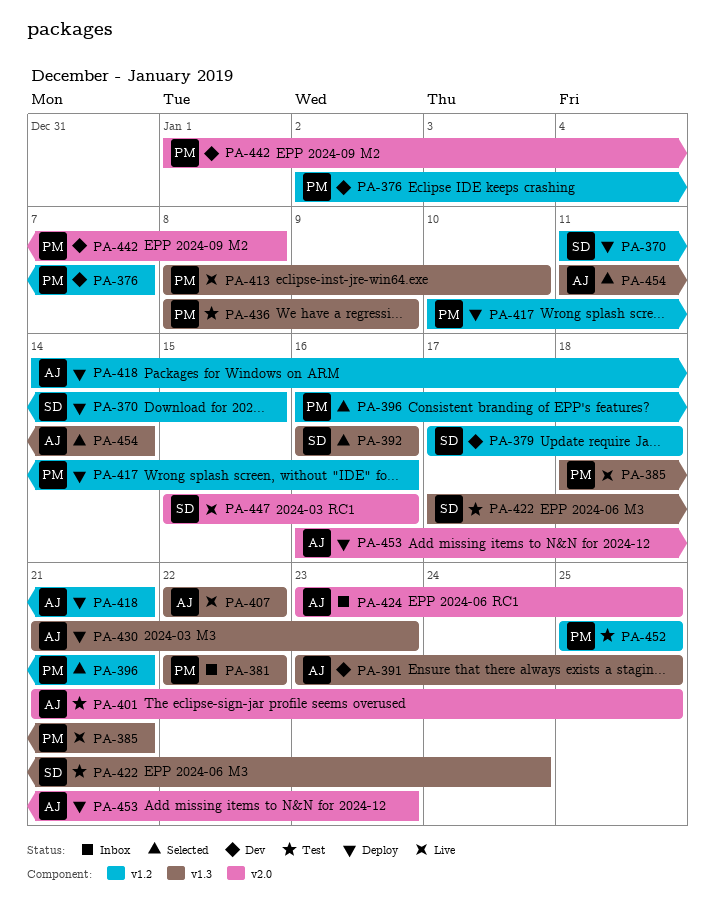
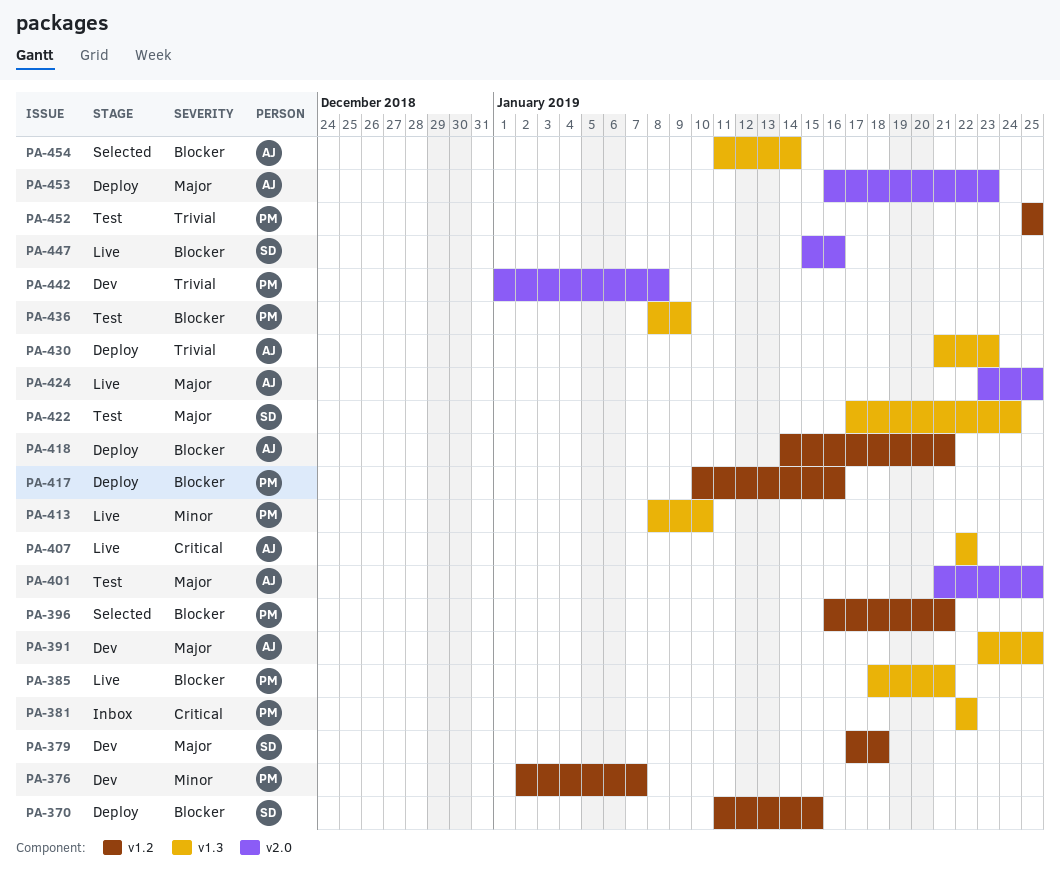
PA-392: present -> none
PA-424, status: Inbox -> Live

